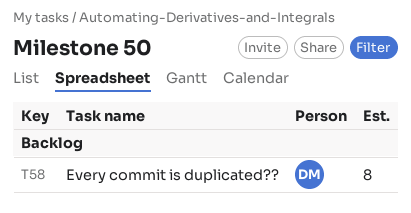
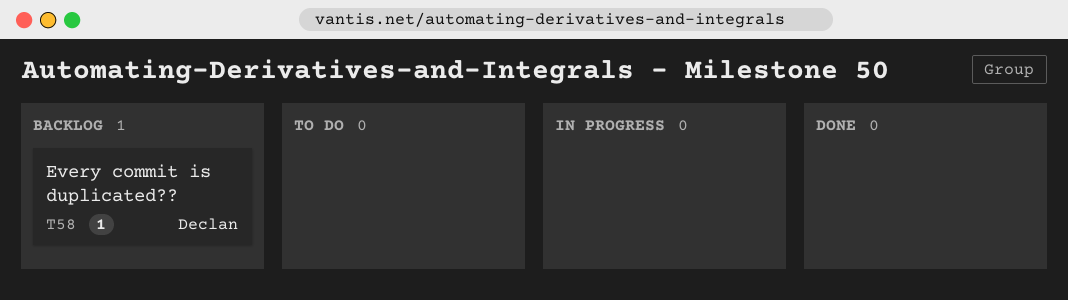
T58, estimate: 8 -> 1

